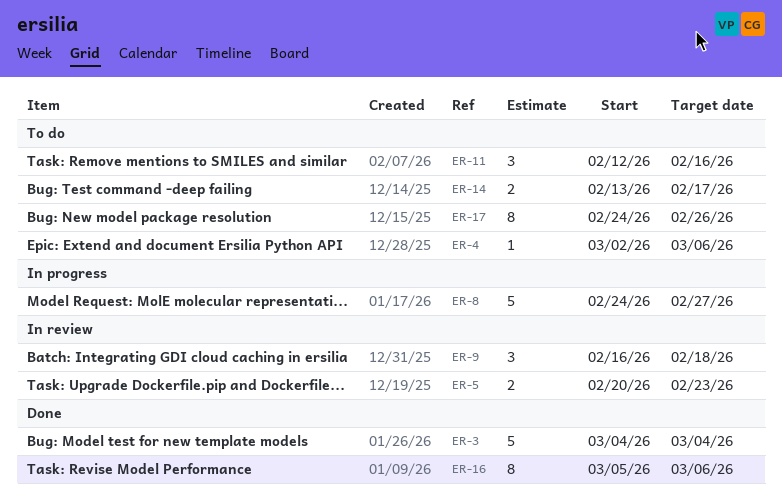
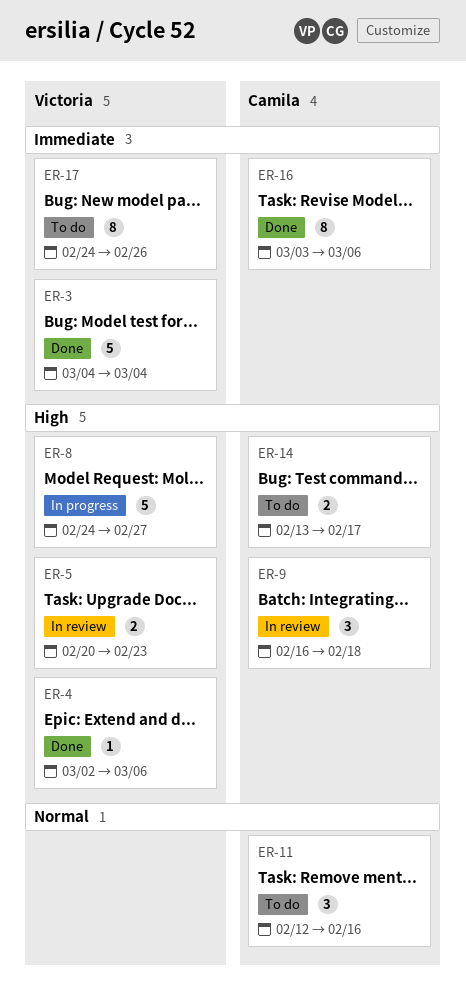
ER-4, status: To do -> Done
ER-16, start: Mar 5 -> Mar 3

